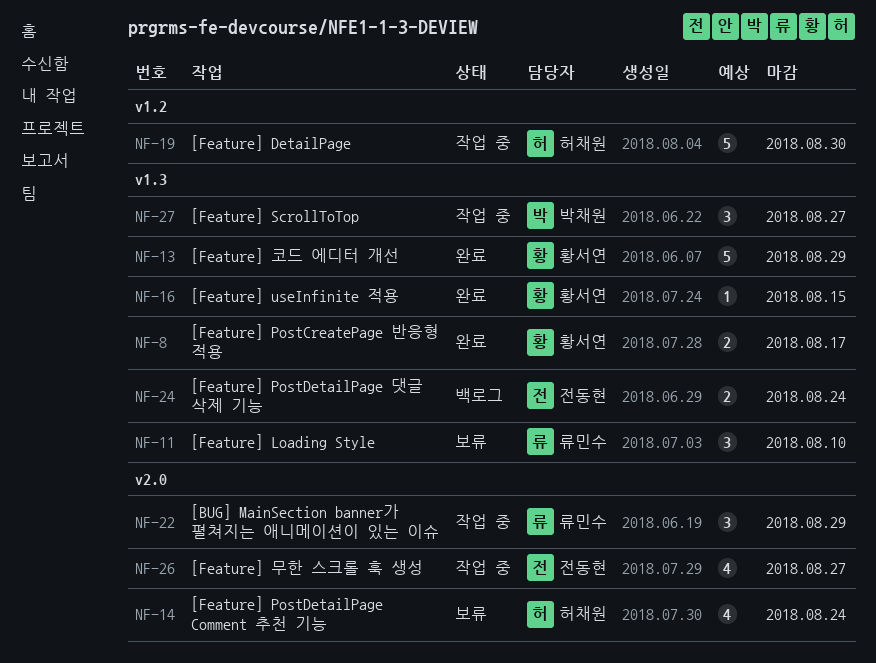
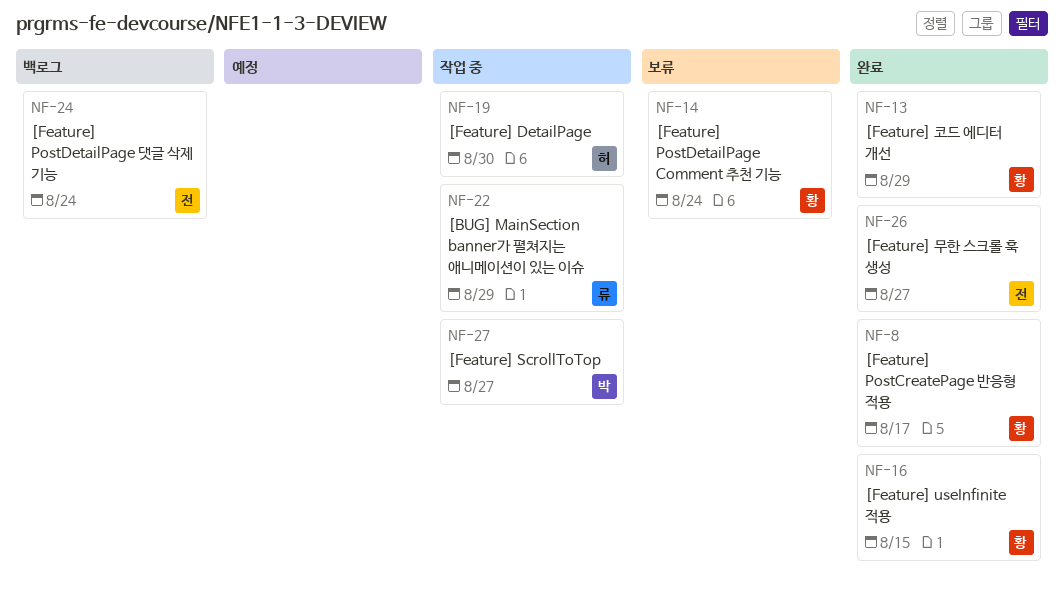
NF-11: present -> none
NF-14, owner: 허채원 -> 황서연
NF-26, status: 작업 중 -> 완료

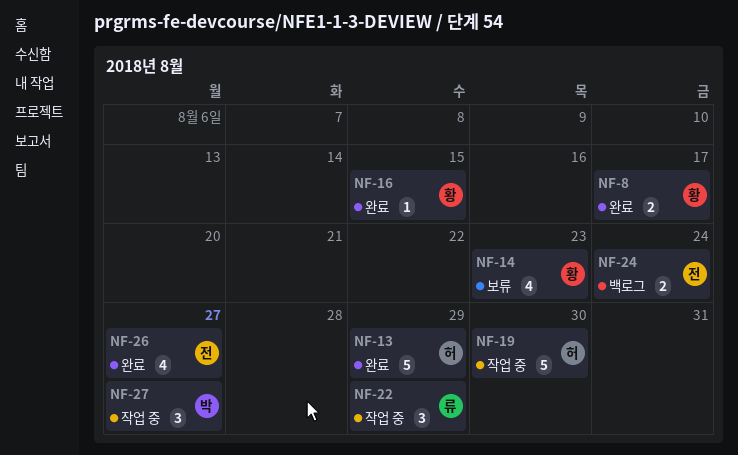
NF-13, owner: 황 -> 허
NF-14, due: Aug 24 -> Aug 23

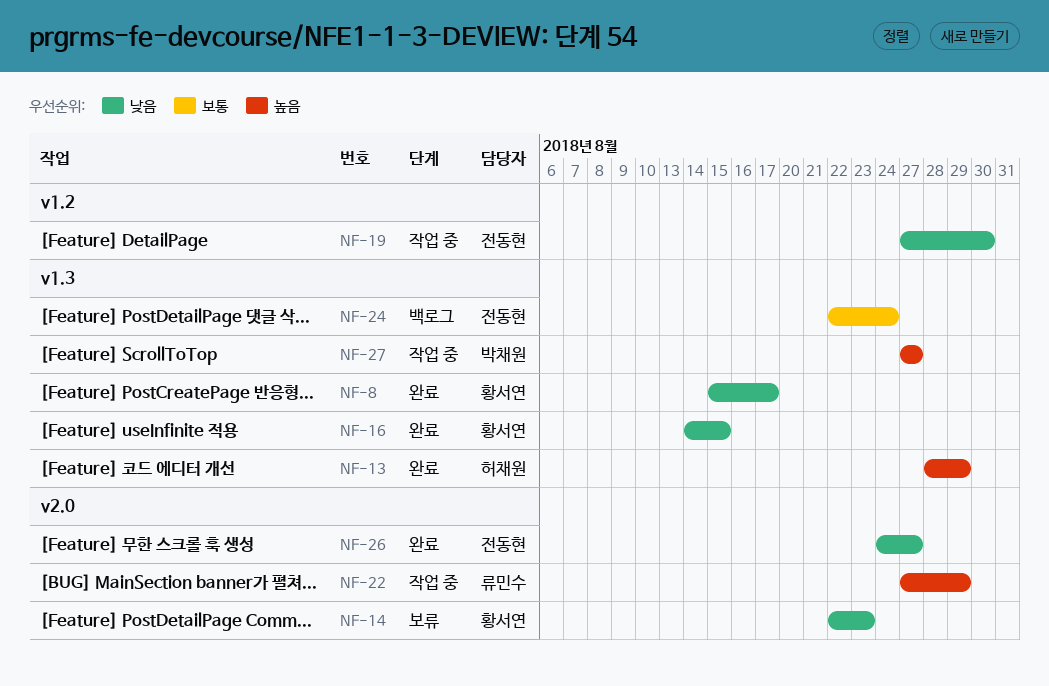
NF-19, owner: 허채원 -> 전동현

